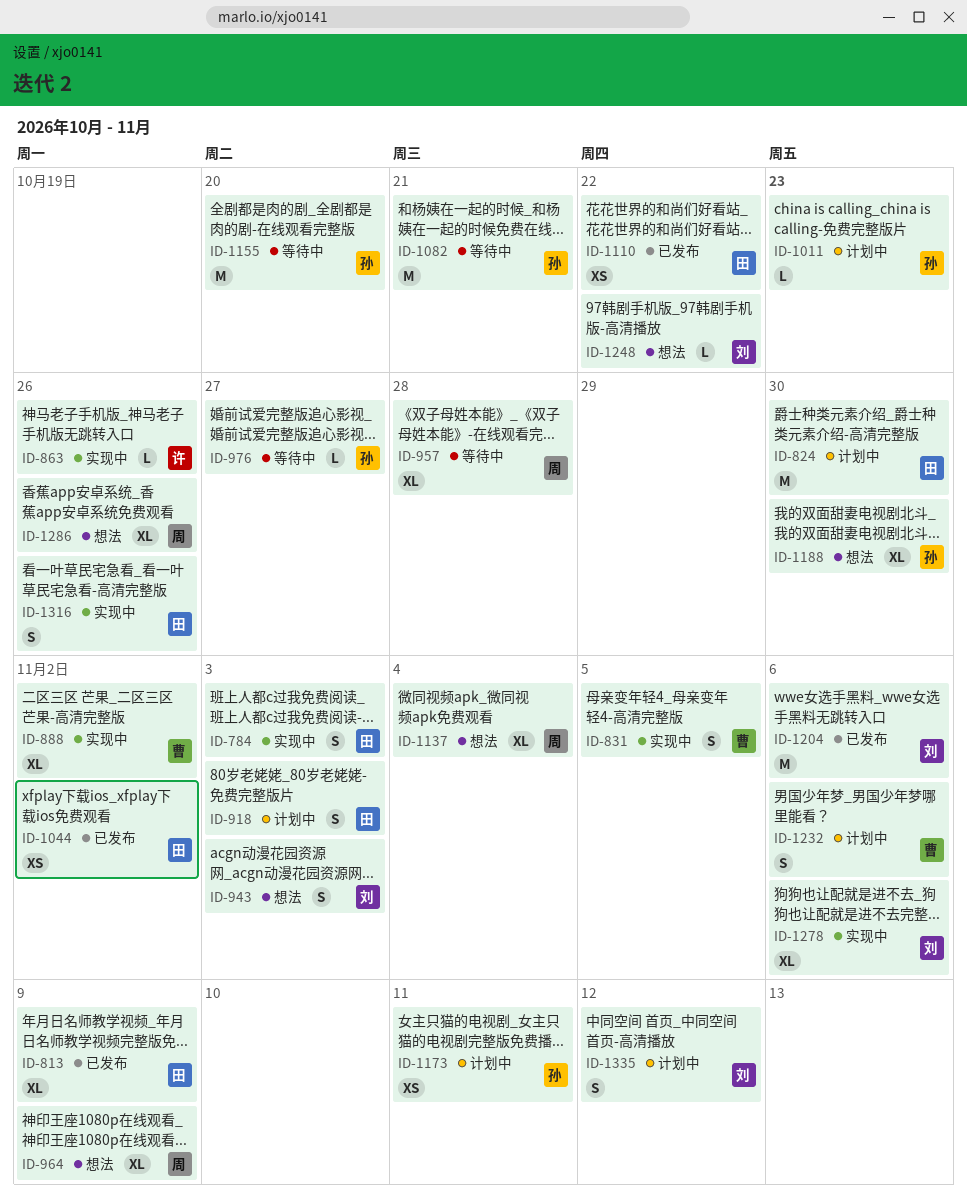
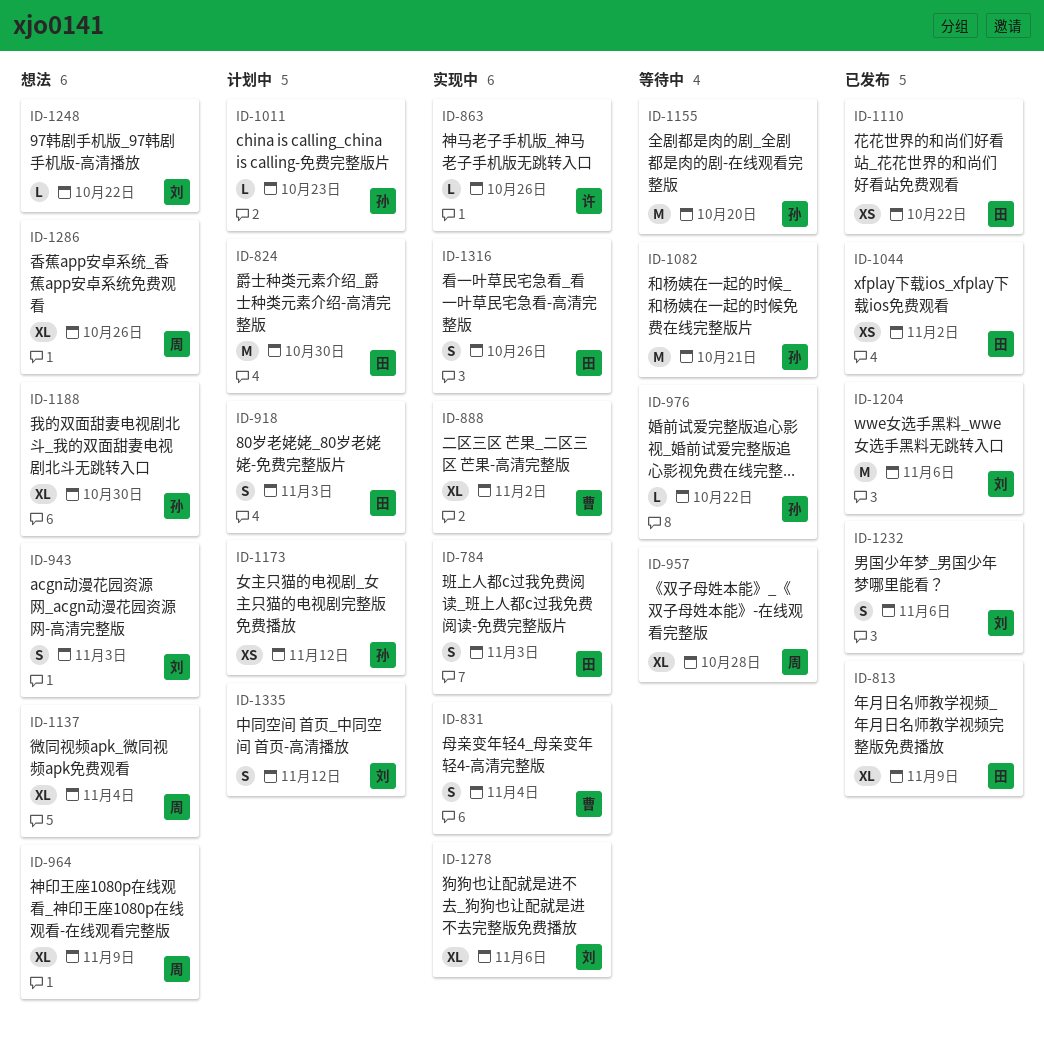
ID-831, due: Nov 5 -> Nov 4
ID-976, due: Oct 27 -> Oct 22
ID-1173, due: Nov 11 -> Nov 12
ID-1232, status: 计划中 -> 已发布
ID-1232, owner: 曹 -> 刘

